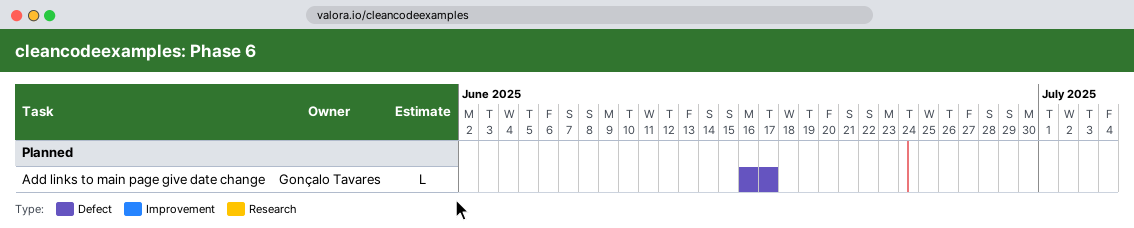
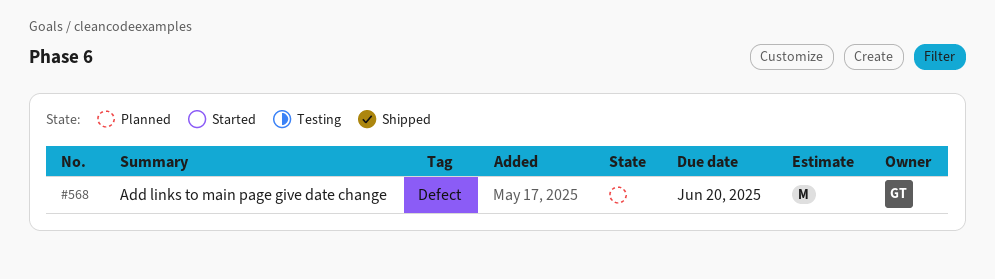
Add links to main page give date change, estimate: L -> M
Add links to main page give date change, due: Jun 17 -> Jun 20

